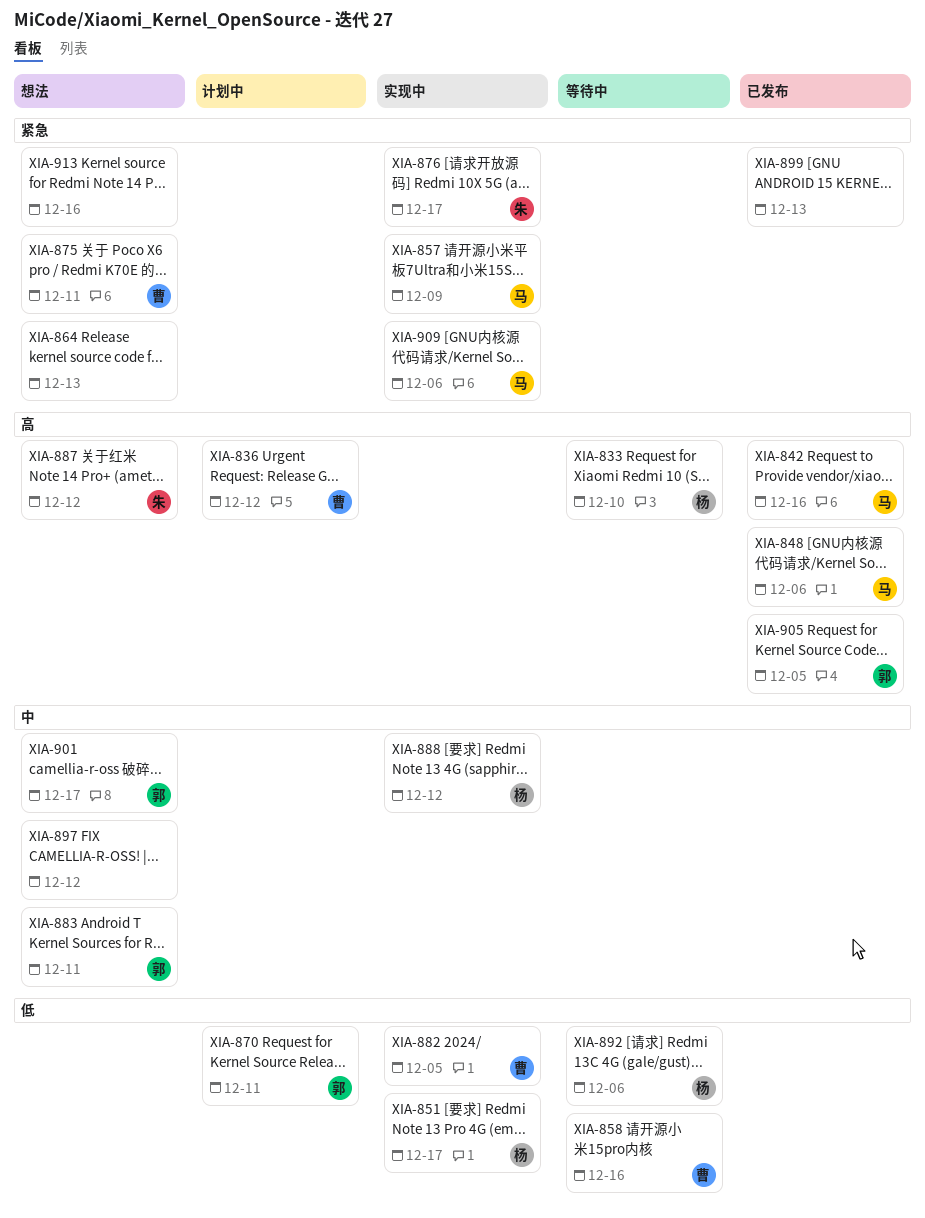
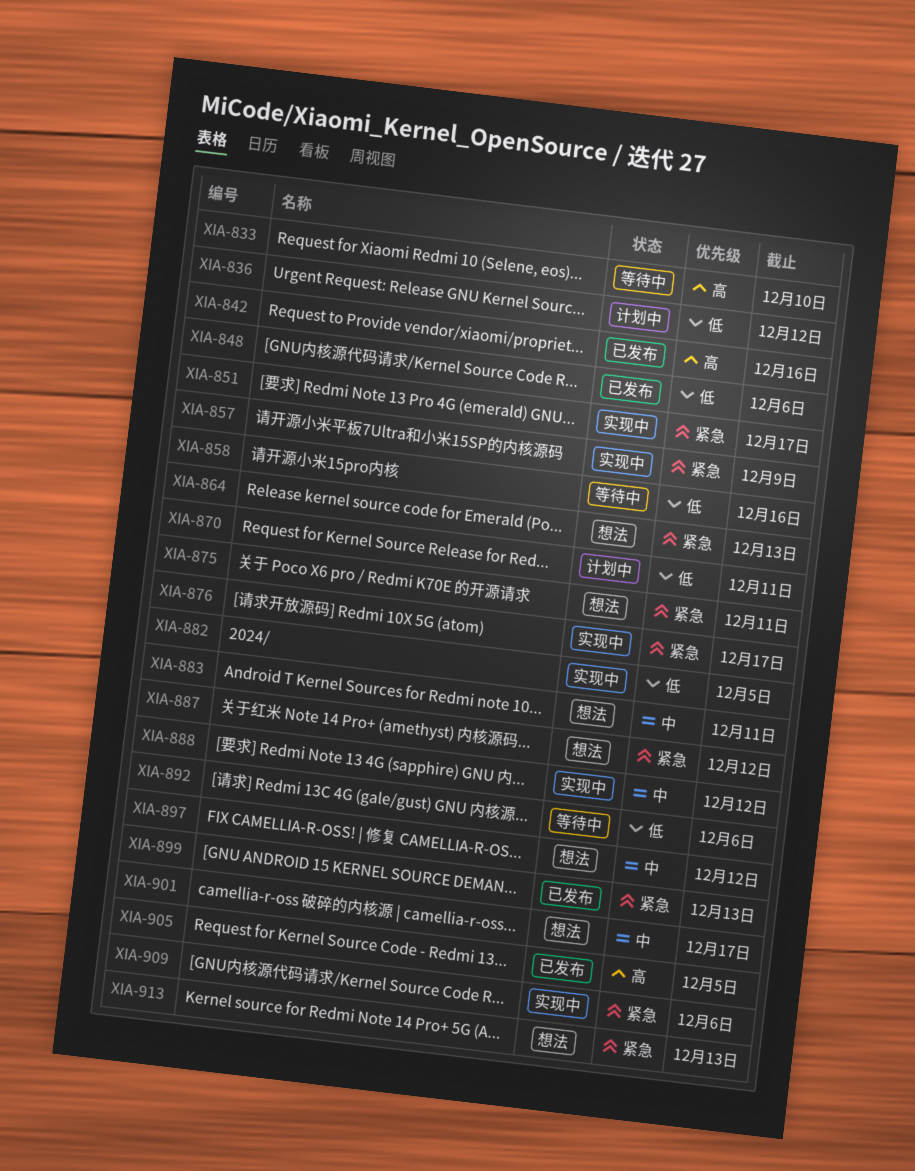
XIA-836, priority: 高 -> 低
XIA-848, priority: 高 -> 低
XIA-851, priority: 低 -> 紧急
XIA-887, priority: 高 -> 紧急
XIA-913, due: Dec 16 -> Dec 13

